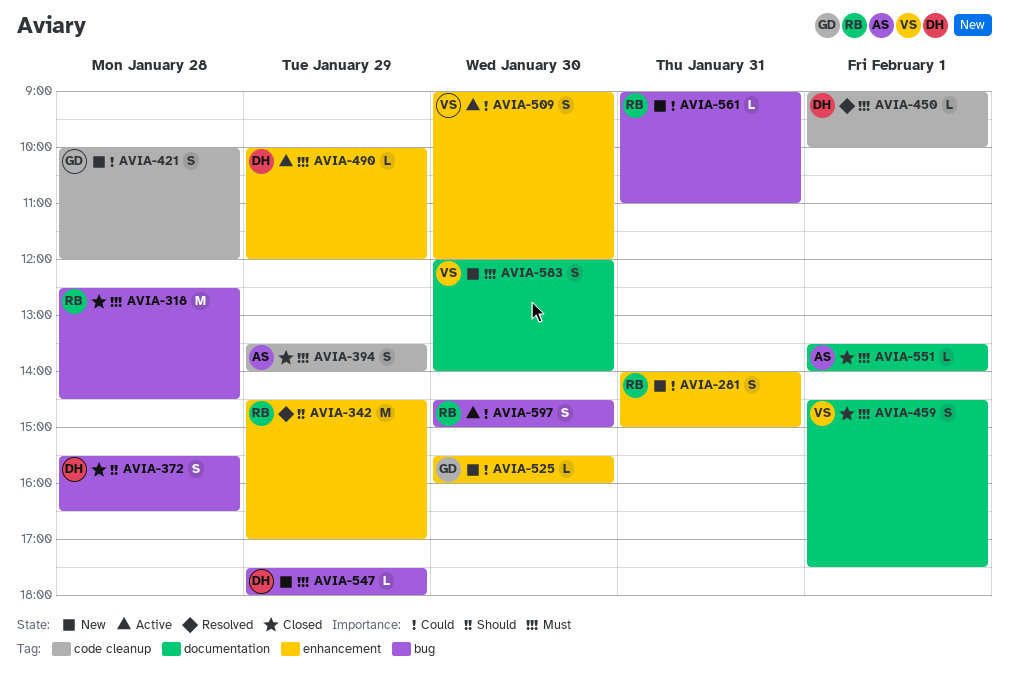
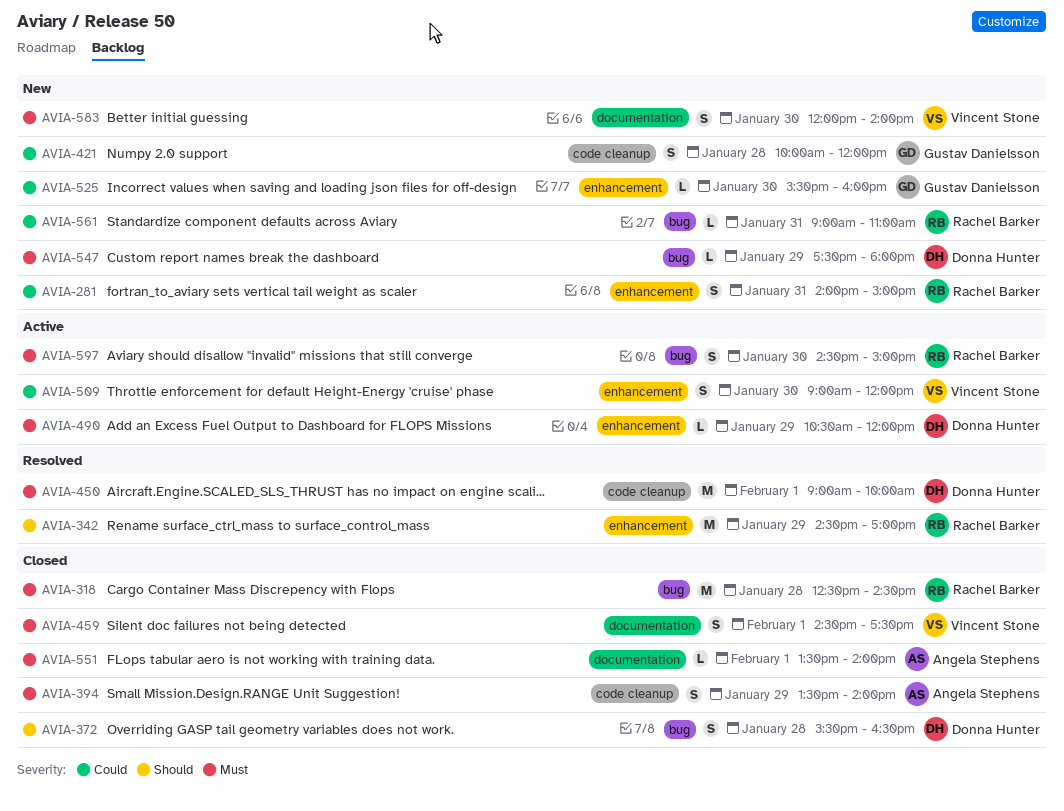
AVIA-450, estimate: L -> M
AVIA-490, begins: 10:00 -> 10:30
AVIA-597, priority: Could -> Must

